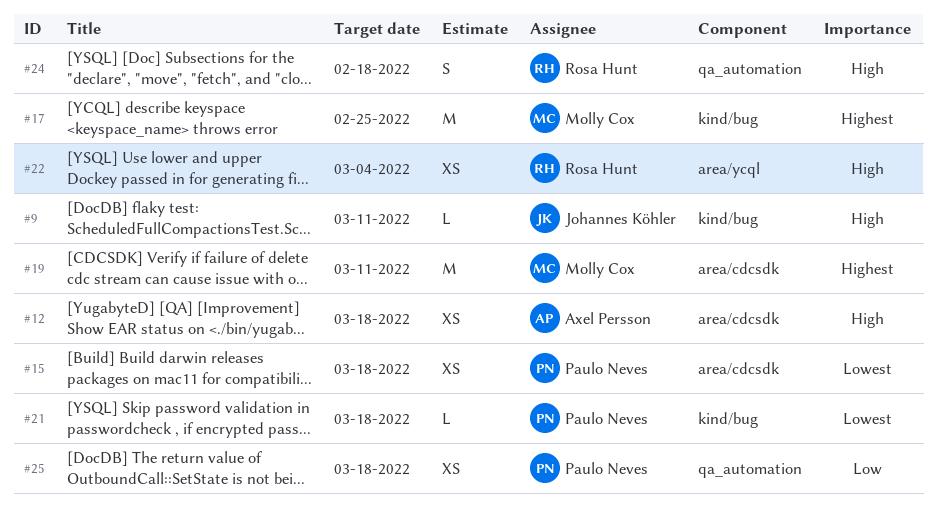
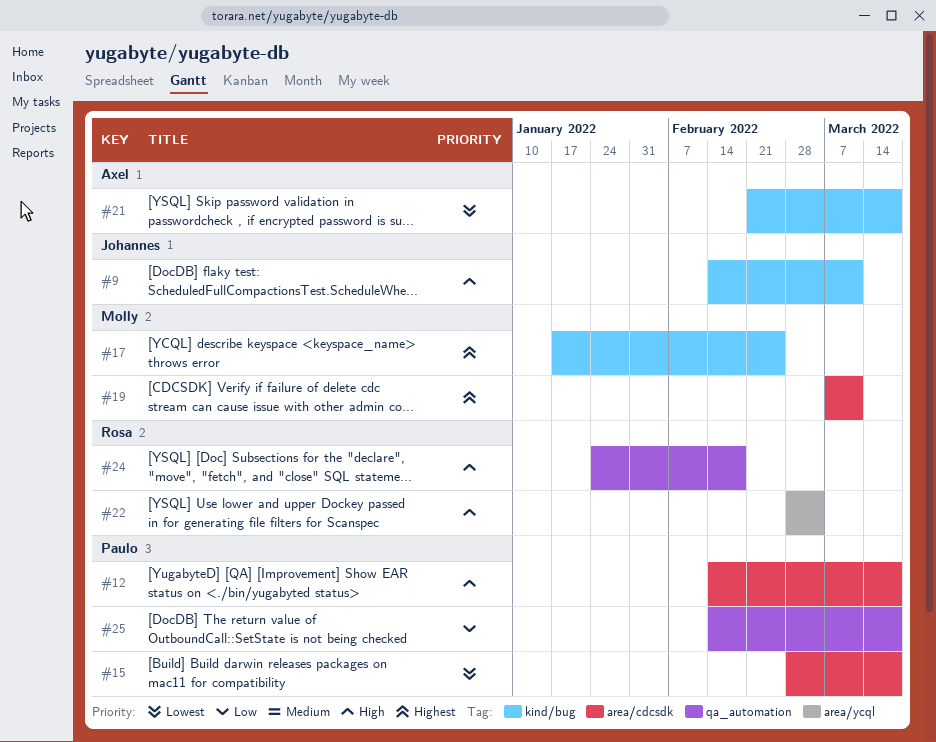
#12, owner: Axel Persson -> Paulo Neves
#21, owner: Paulo Neves -> Axel Persson

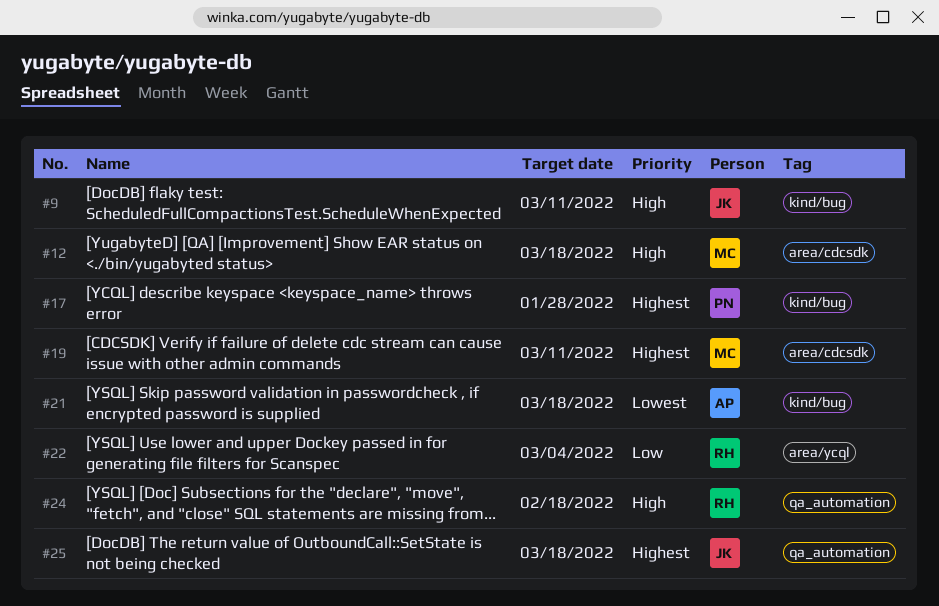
#12, owner: Paulo -> Molly
#15: present -> none
#17, owner: Molly -> Paulo
#17, due: Feb 25 -> Jan 28
#22, priority: High -> Low
#25, owner: Paulo -> Johannes
#25, priority: Low -> Highest

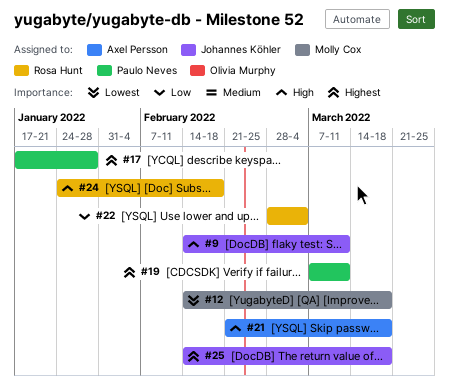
#12, priority: High -> Lowest
#19, owner: Molly Cox -> Paulo Neves
#21, priority: Lowest -> High

